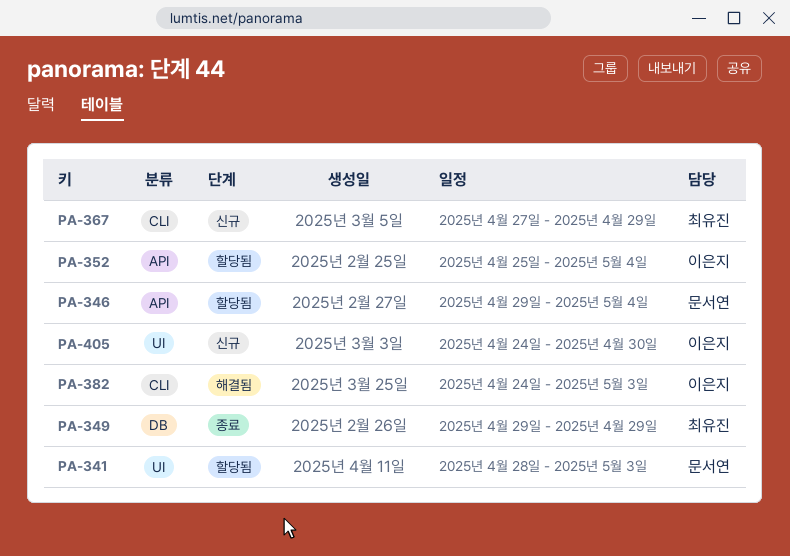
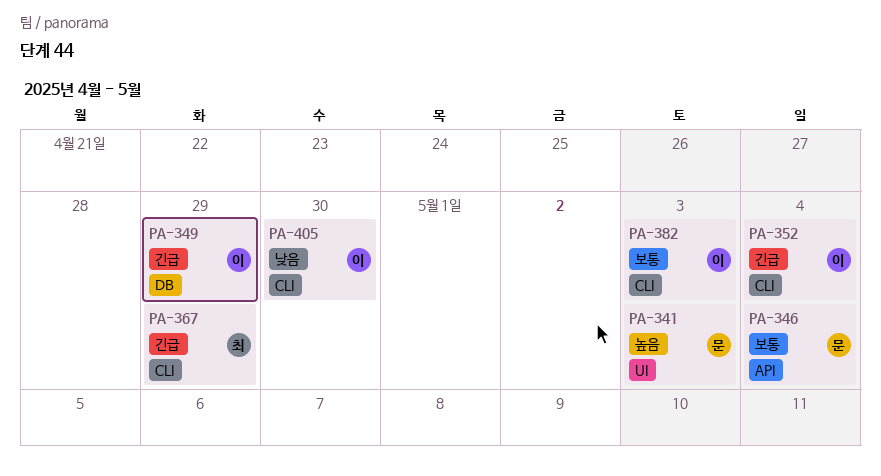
PA-349, owner: 최유진 -> 이은지
PA-352, label: API -> CLI
PA-405, label: UI -> CLI

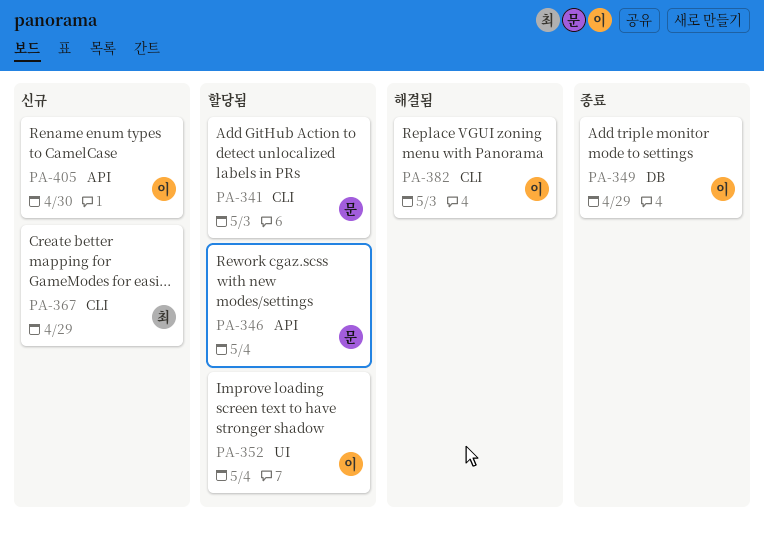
PA-341, label: UI -> CLI
PA-352, label: CLI -> UI
PA-405, label: CLI -> API

